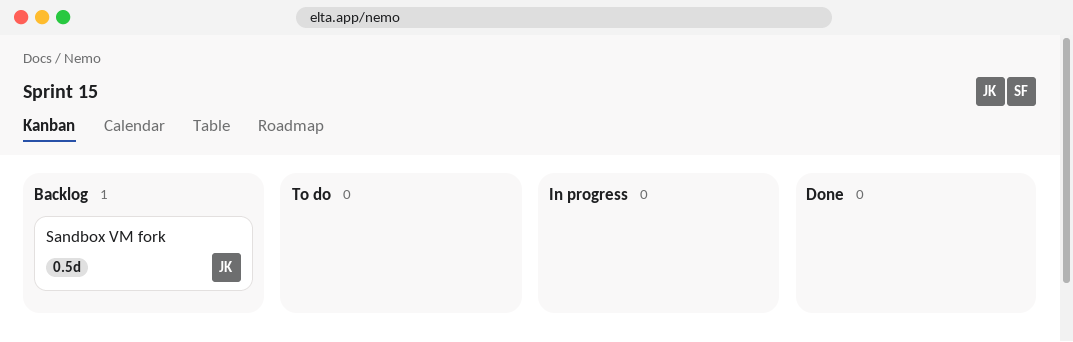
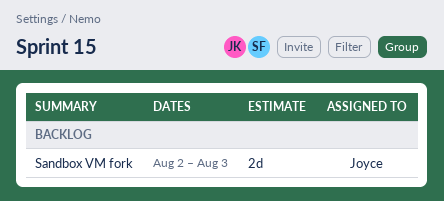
Sandbox VM fork, estimate: 0.5d -> 2d

